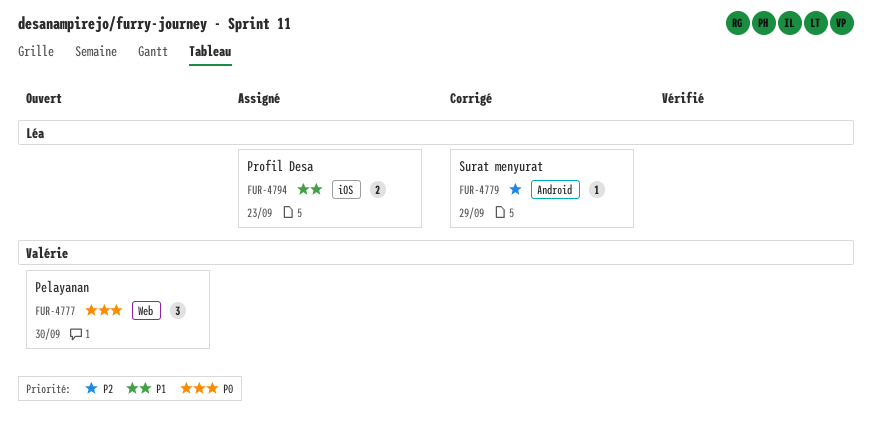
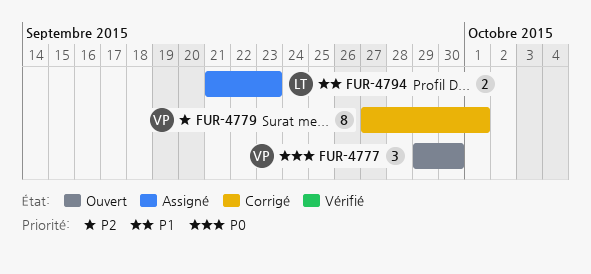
FUR-4779, owner: Léa -> Valérie
FUR-4779, estimate: 1 -> 8
FUR-4779, due: Sep 29 -> Oct 1

